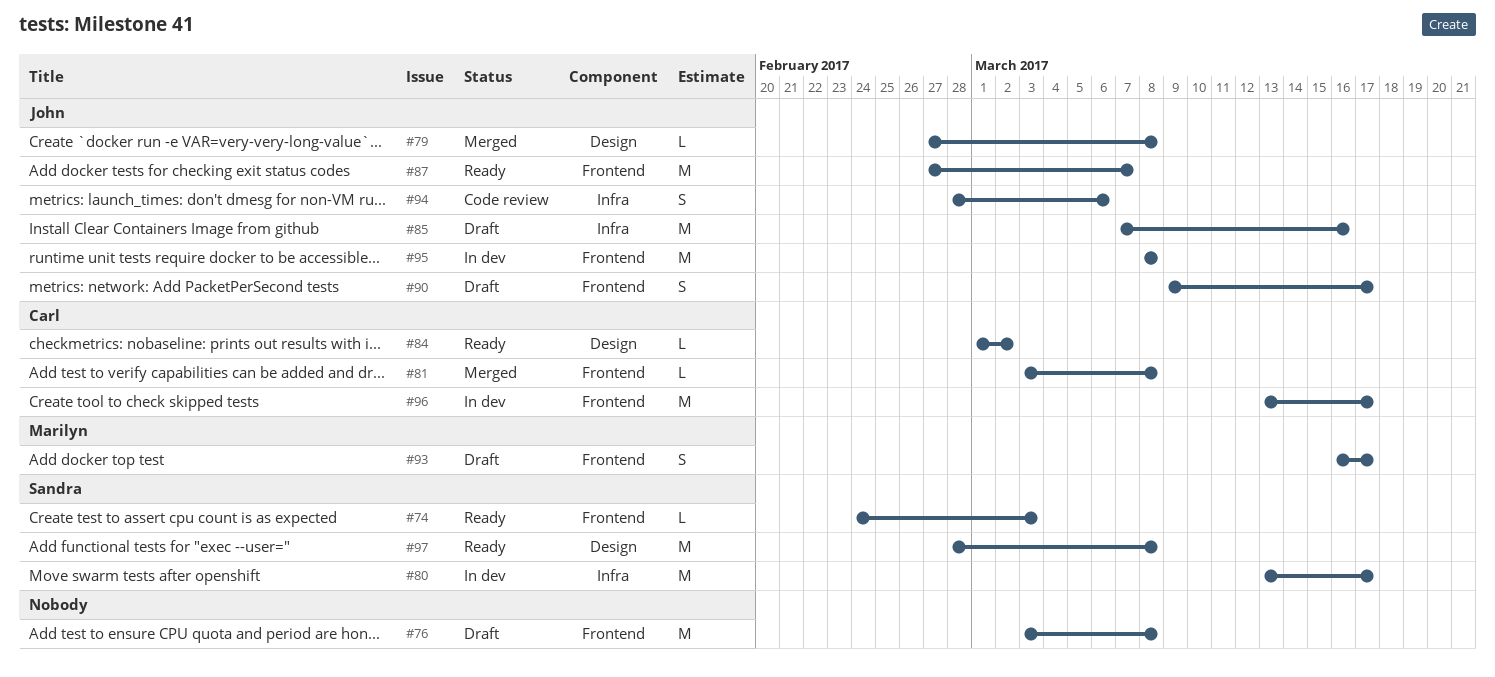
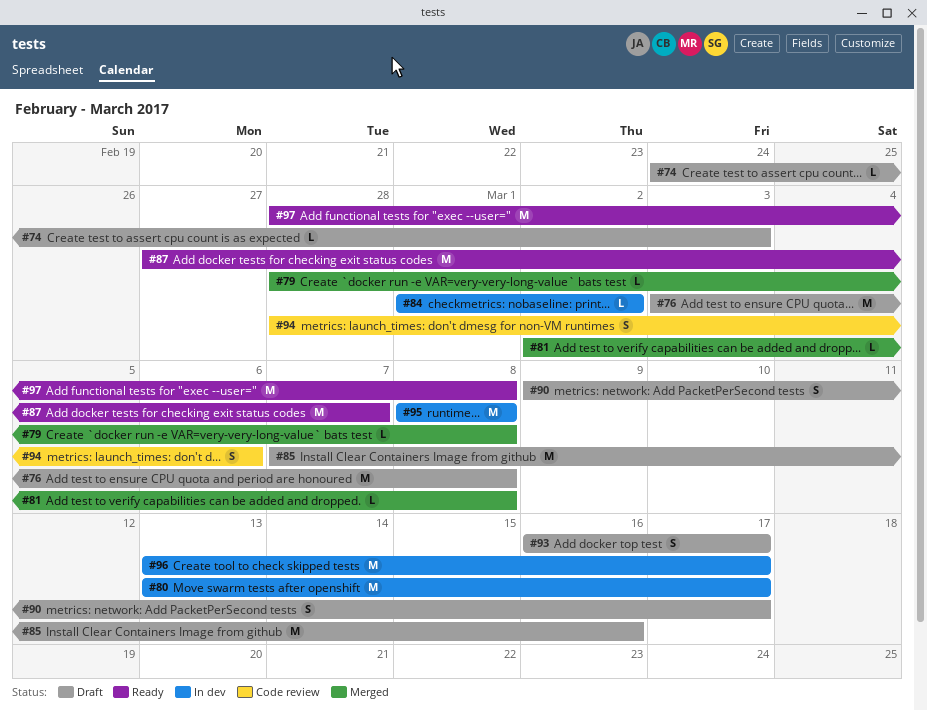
#74, status: Ready -> Draft
#79, start: Feb 27 -> Feb 28
#81, start: Mar 3 -> Mar 2
#84, status: Ready -> In dev

